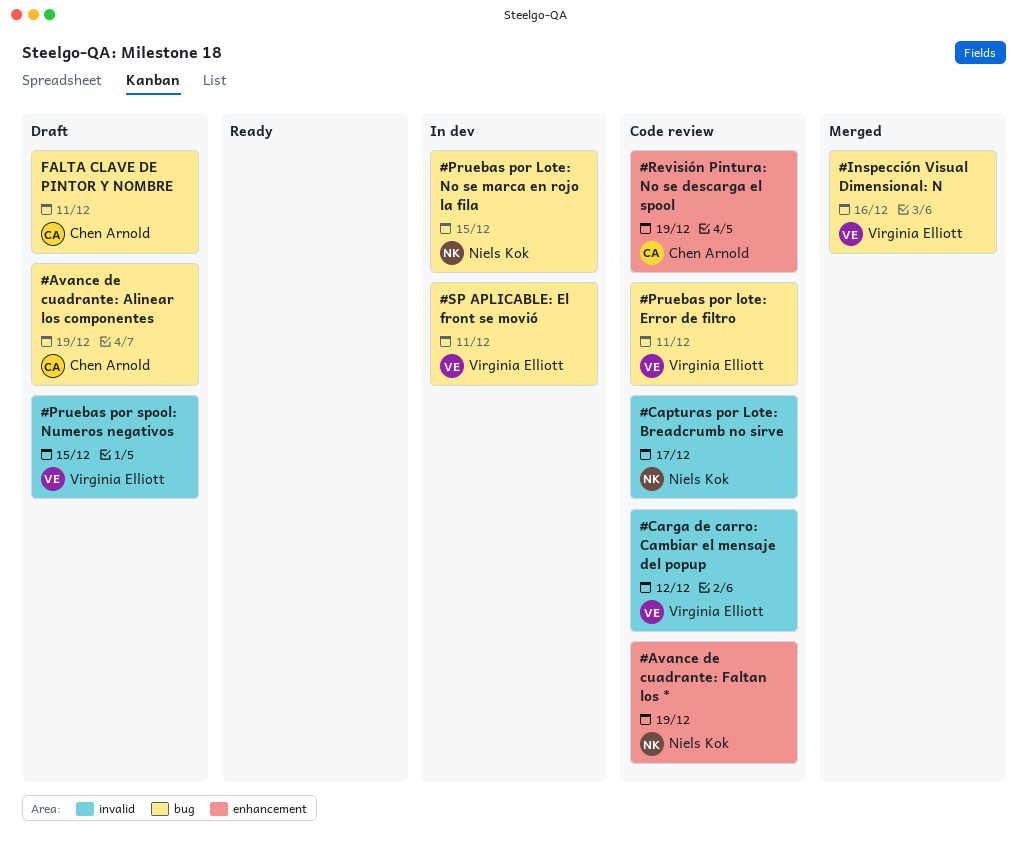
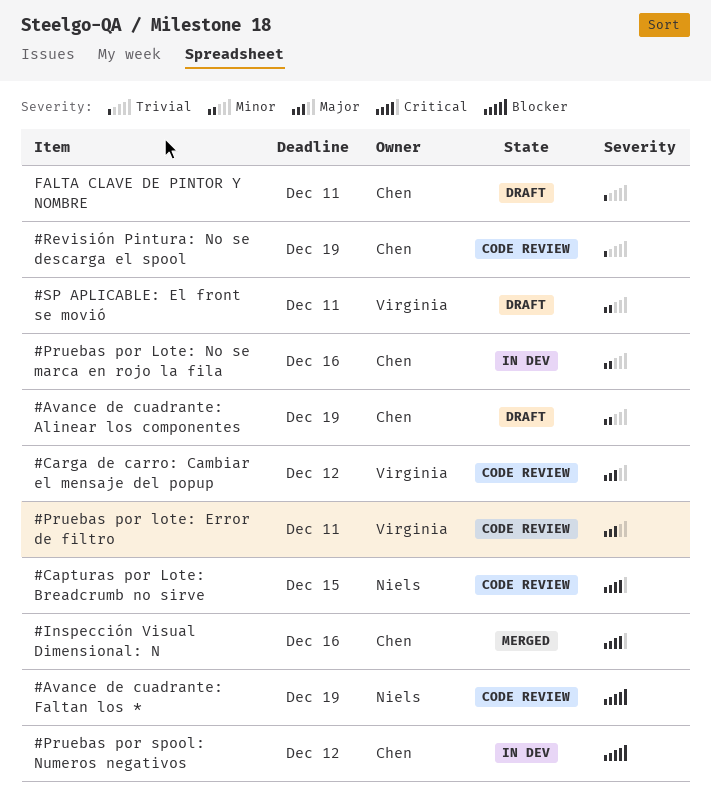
#Capturas por Lote: Breadcrumb no sirve, due: Dec 17 -> Dec 15
#Inspección Visual Dimensional: N, owner: Virginia Elliott -> Chen Arnold
#Pruebas por Lote: No se marca en rojo la fila, owner: Niels Kok -> Chen Arnold
#Pruebas por Lote: No se marca en rojo la fila, due: Dec 15 -> Dec 16
#Pruebas por spool: Numeros negativos, status: Draft -> In dev
#Pruebas por spool: Numeros negativos, owner: Virginia Elliott -> Chen Arnold
#Pruebas por spool: Numeros negativos, due: Dec 15 -> Dec 12
#SP APLICABLE: El front se movió, status: In dev -> Draft

